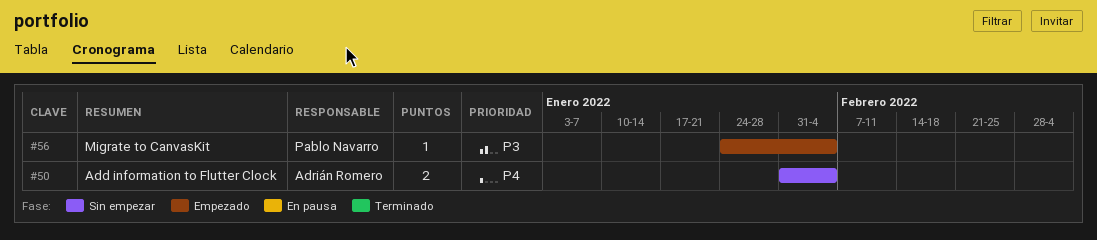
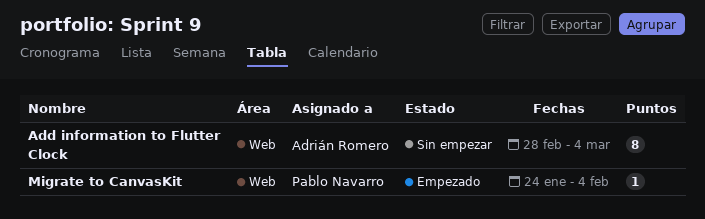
Add information to Flutter Clock, estimate: 2 -> 8
Add information to Flutter Clock, start: Jan 31 -> Feb 28
Add information to Flutter Clock, due: Feb 4 -> Mar 4

